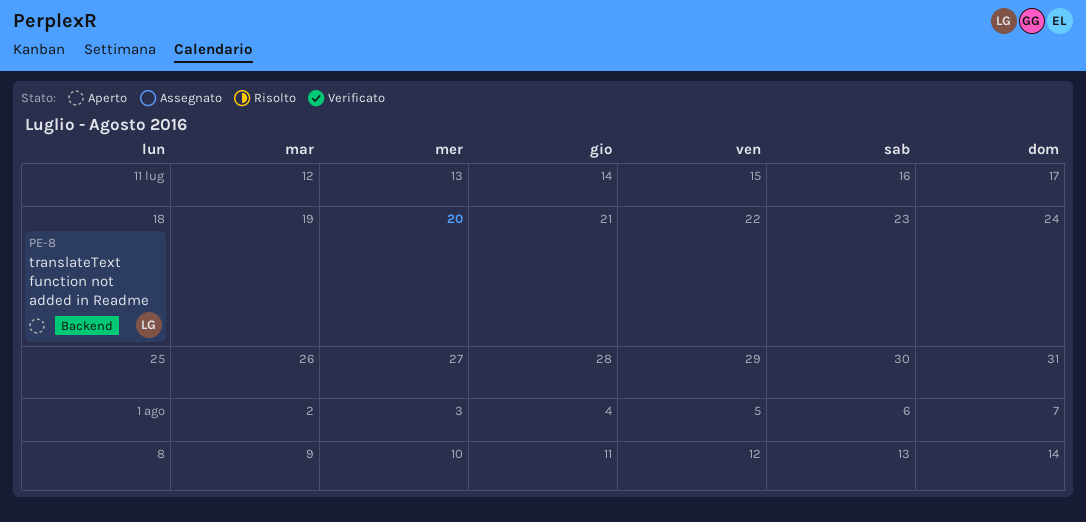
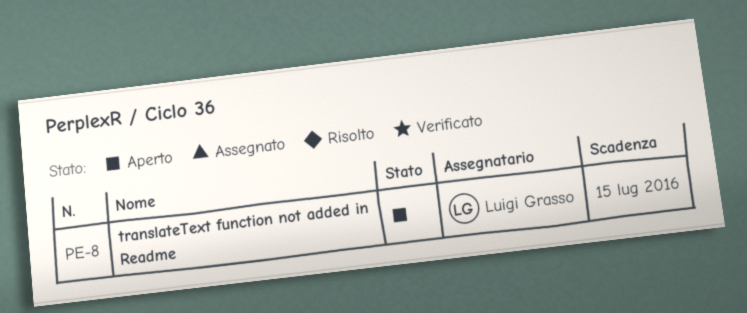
PE-8, due: Jul 18 -> Jul 15

